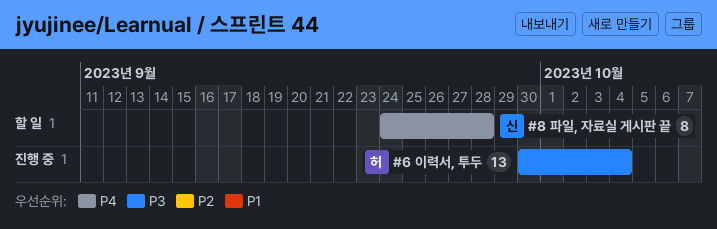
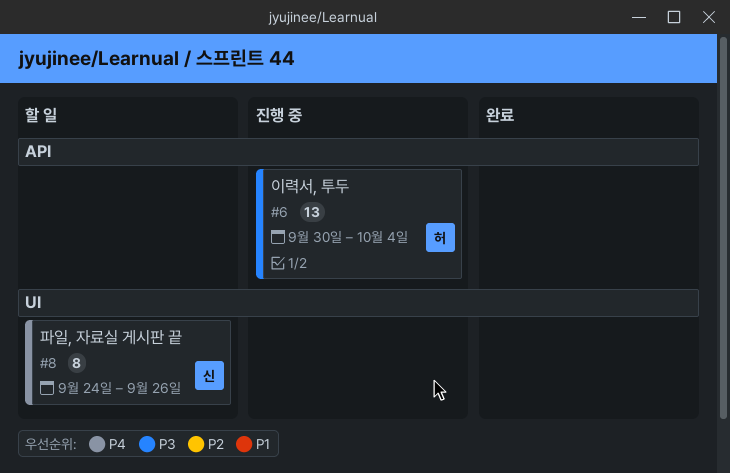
#8, due: Sep 28 -> Sep 26

